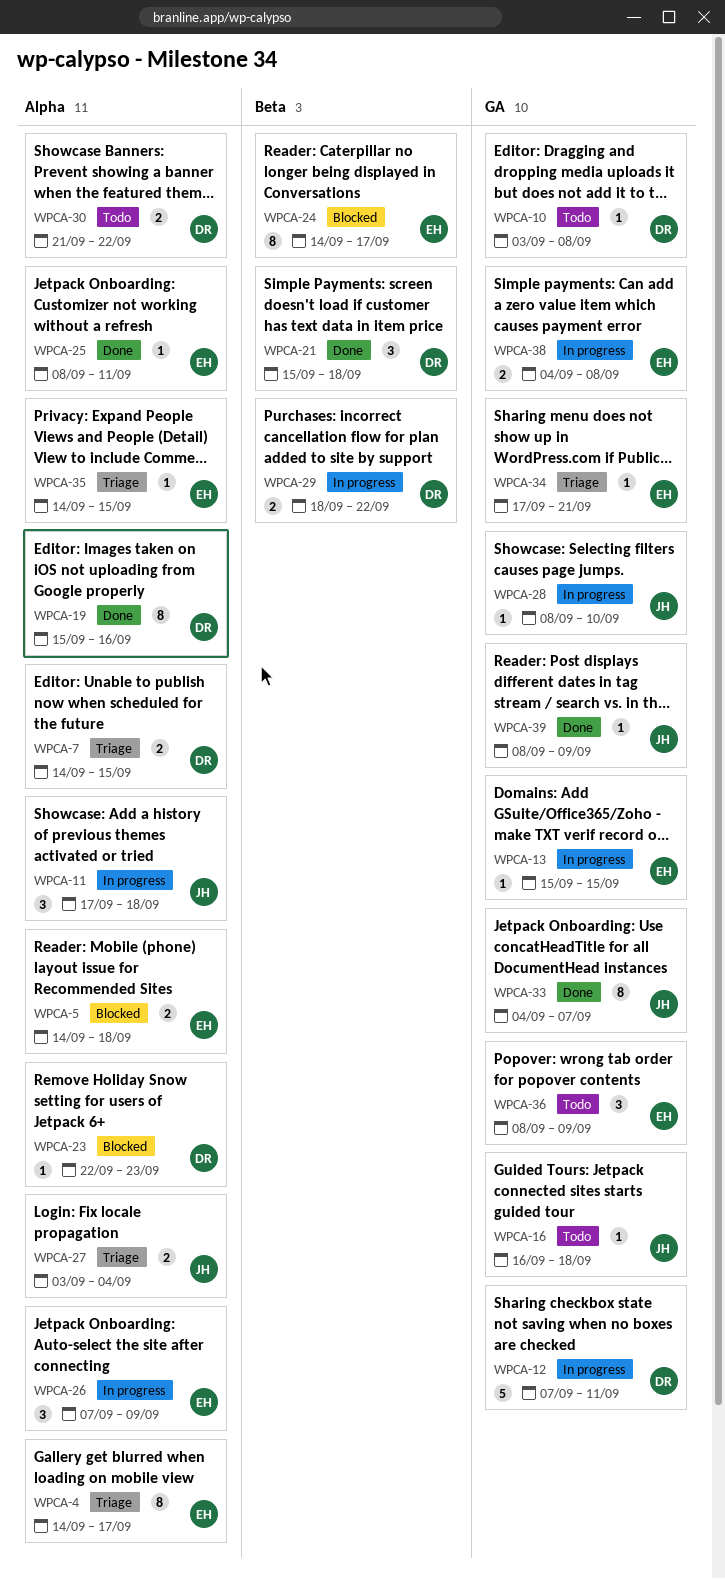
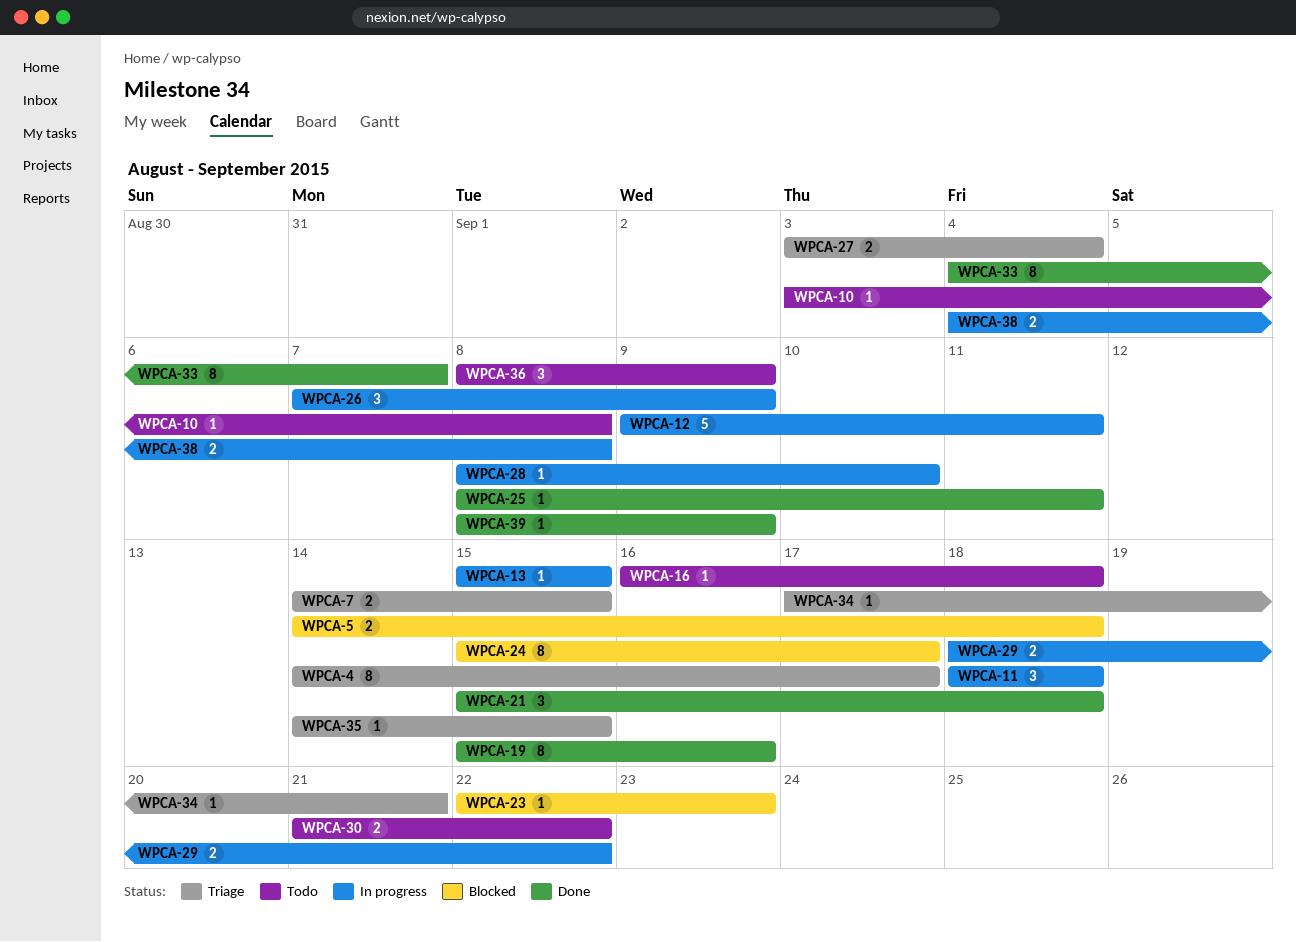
WPCA-11, start: Sep 17 -> Sep 18
WPCA-12, start: Sep 7 -> Sep 9
WPCA-24, start: Sep 14 -> Sep 15

